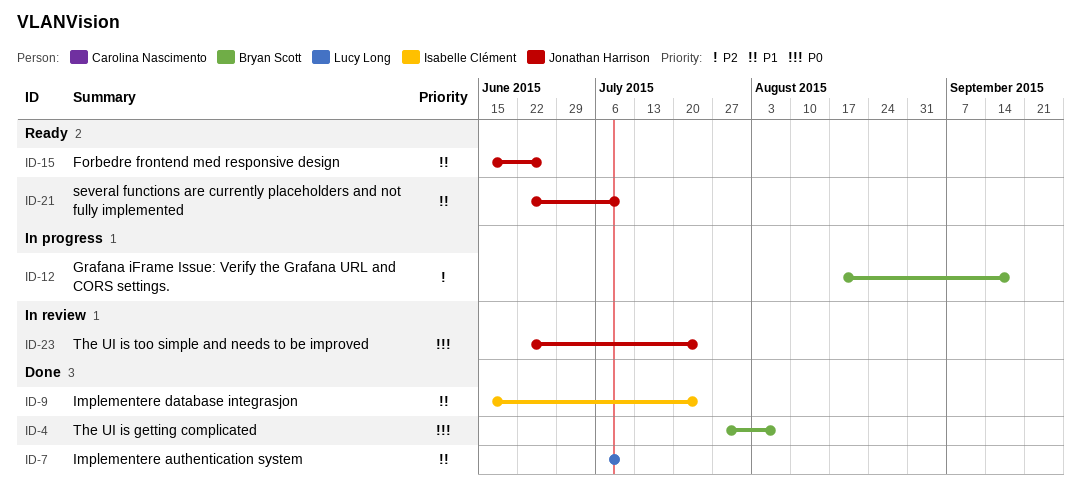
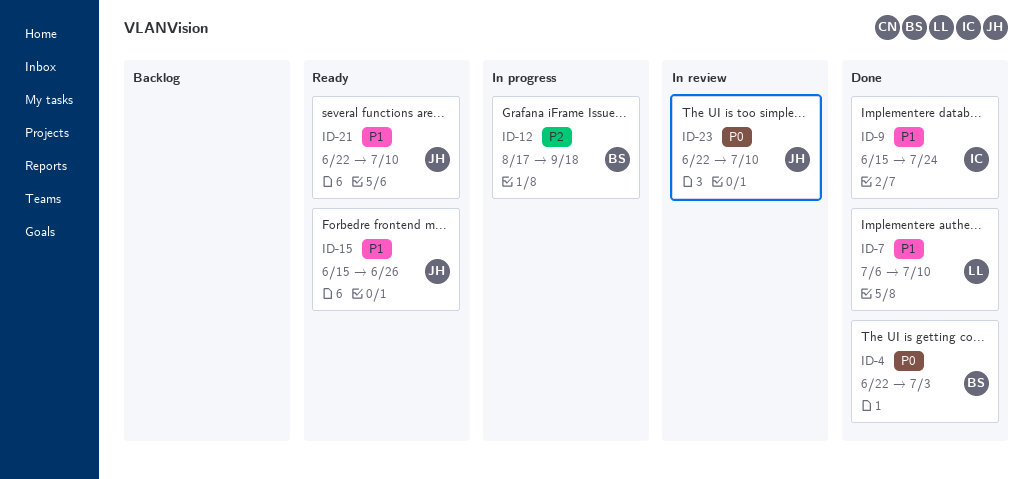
ID-4, start: Jul 27 -> Jun 22
ID-4, due: Aug 7 -> Jul 3
ID-23, due: Jul 24 -> Jul 10

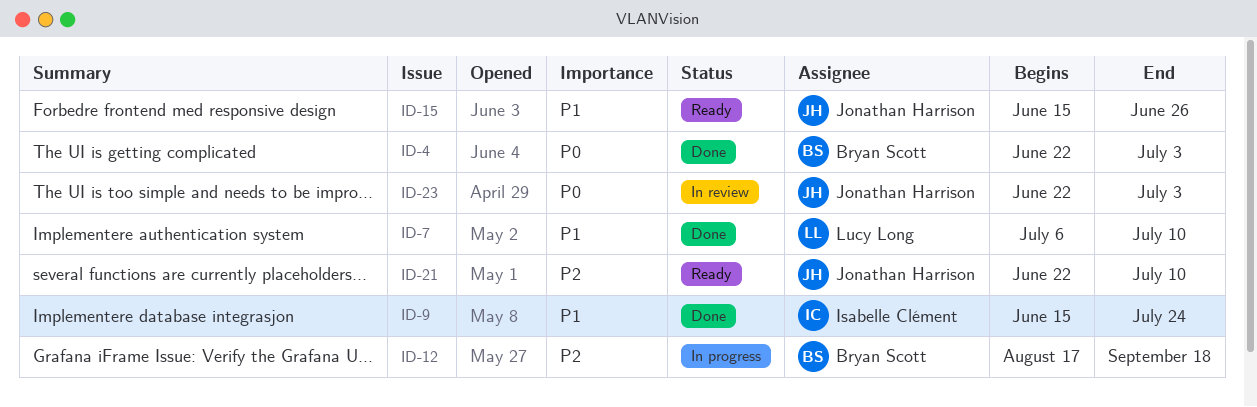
ID-21, priority: P1 -> P2
ID-23, due: Jul 10 -> Jul 3

